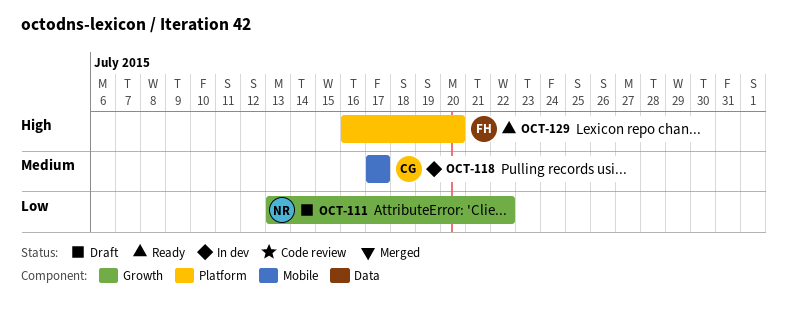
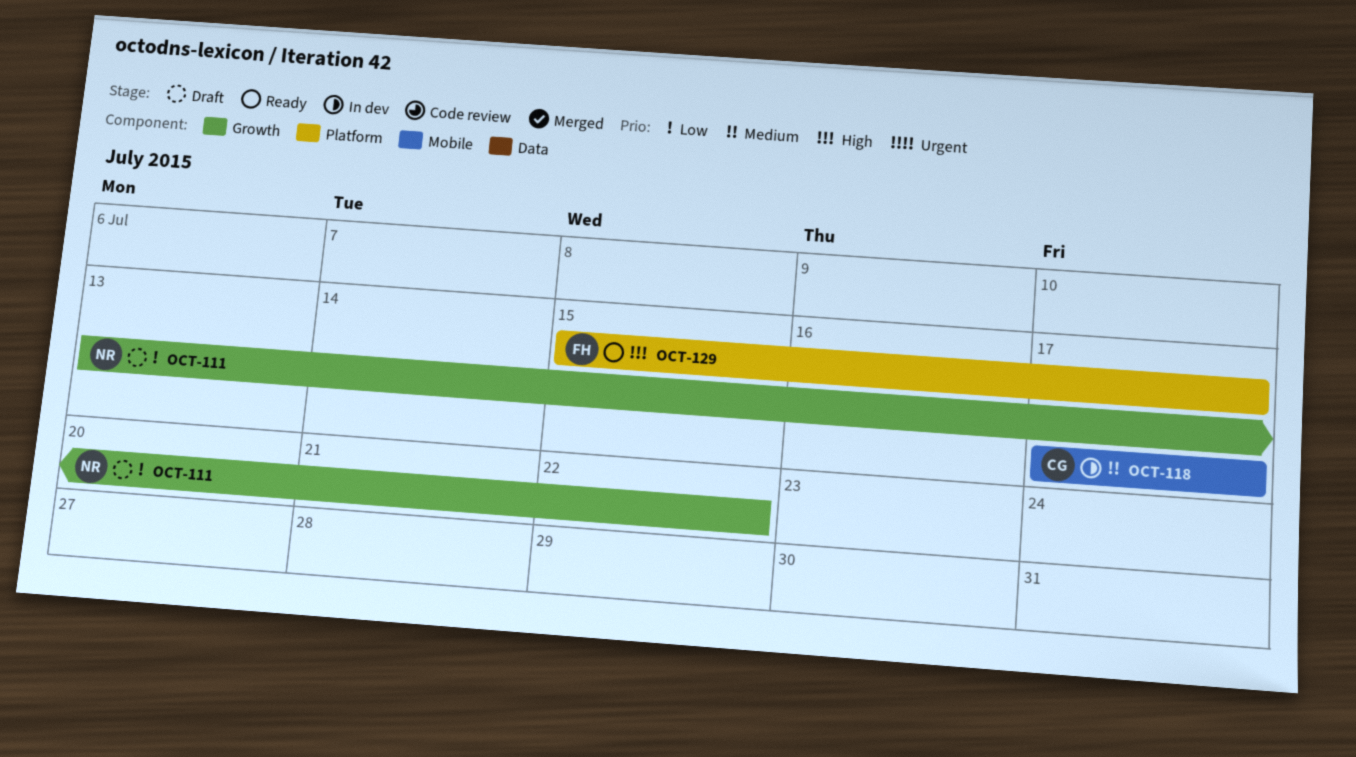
OCT-129, start: Jul 16 -> Jul 15
OCT-129, due: Jul 20 -> Jul 17

